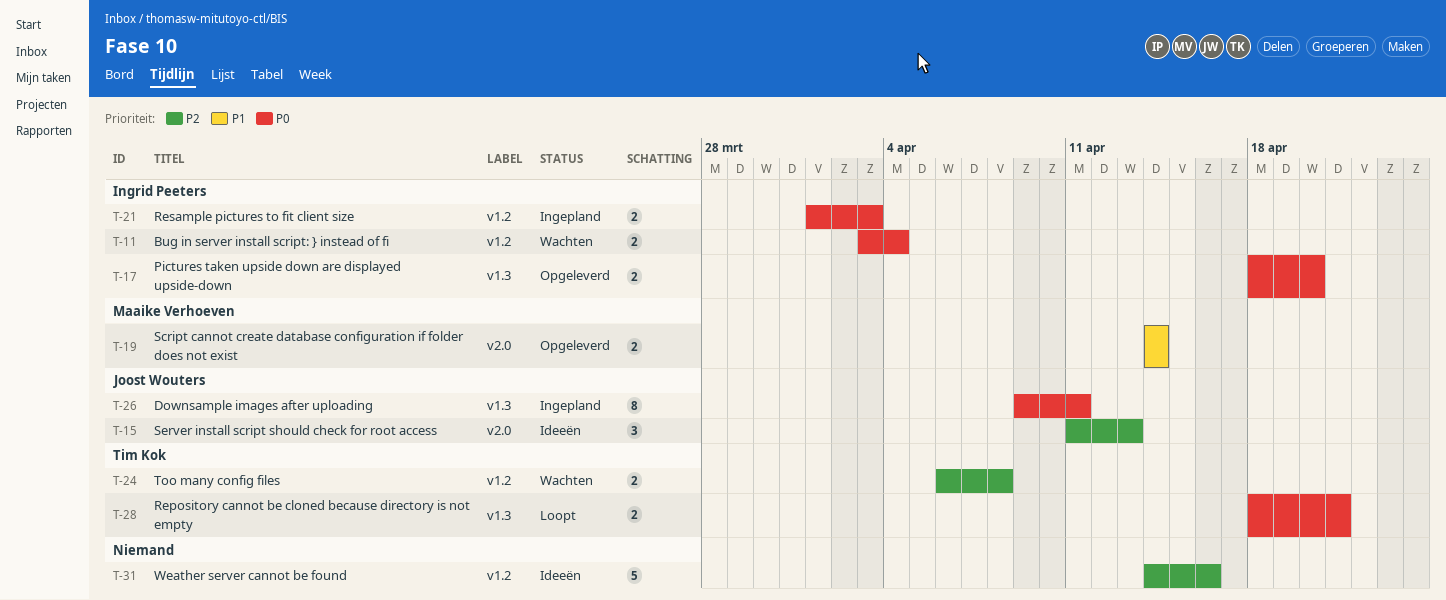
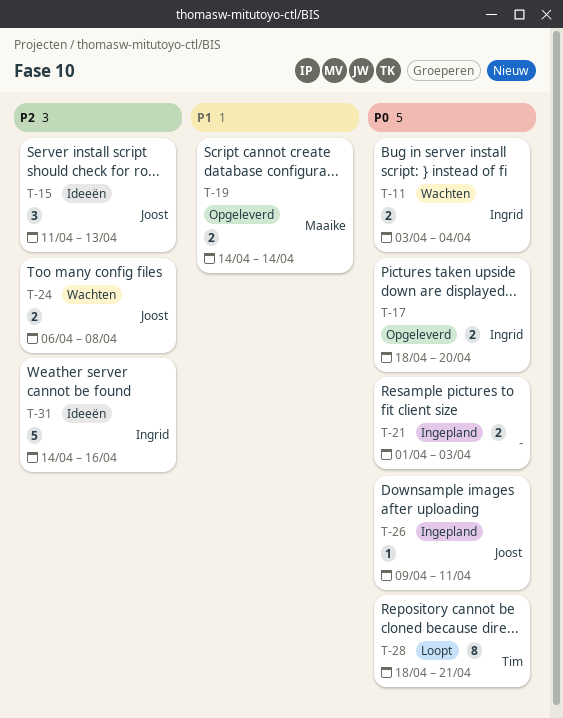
T-21, owner: Ingrid Peeters -> none
T-24, owner: Tim Kok -> Joost Wouters
T-26, estimate: 8 -> 1
T-28, estimate: 2 -> 8
T-31, owner: none -> Ingrid Peeters

